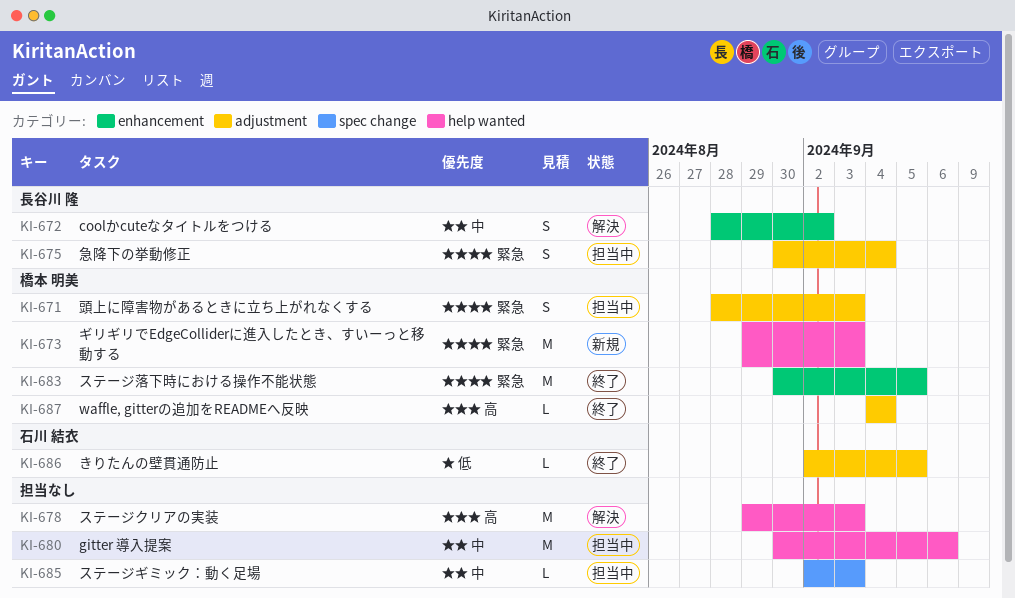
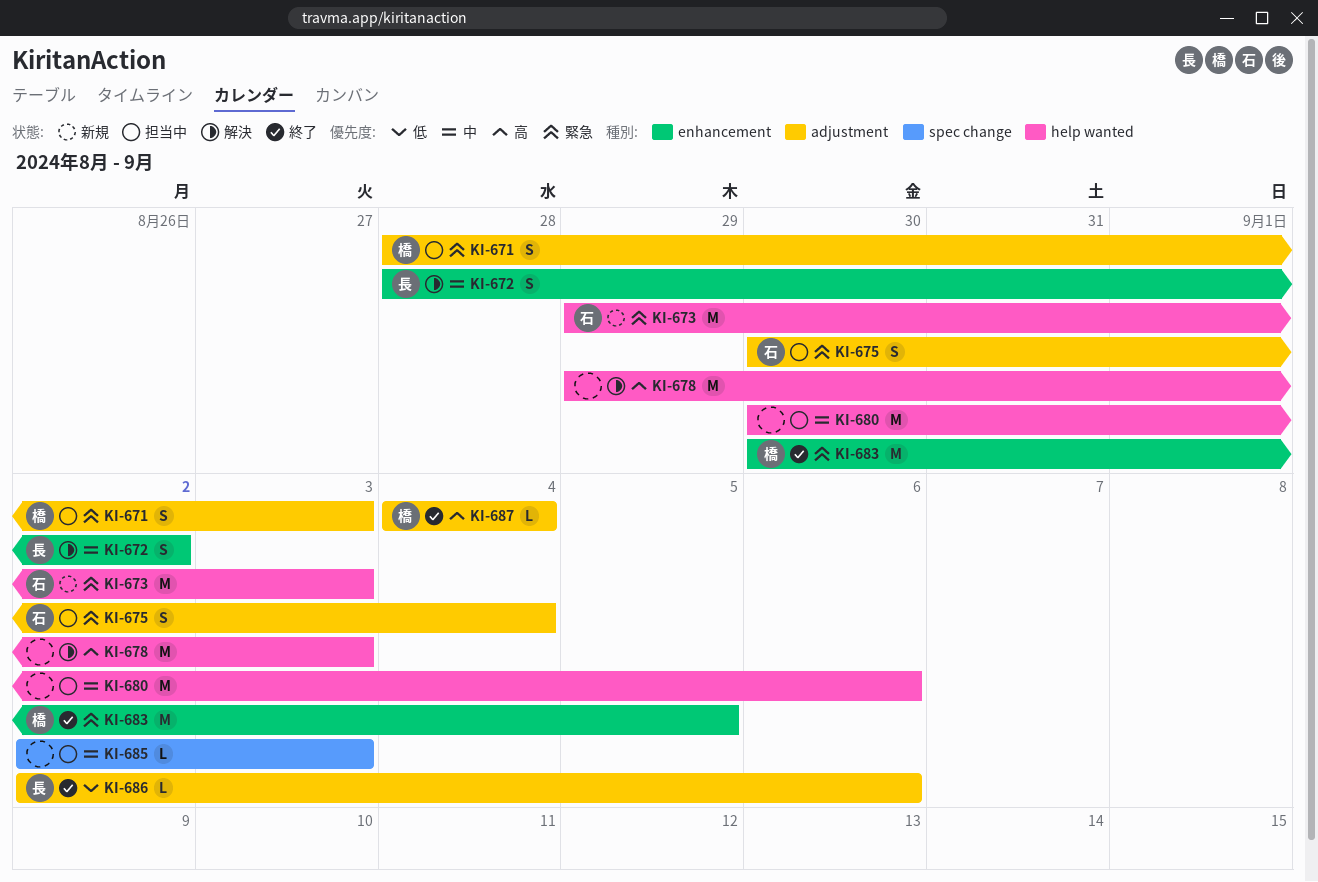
KI-673, owner: 橋本 明美 -> 石川 結衣
KI-675, owner: 長谷川 隆 -> 石川 結衣
KI-686, owner: 石川 結衣 -> 長谷川 隆
KI-686, due: Sep 5 -> Sep 6

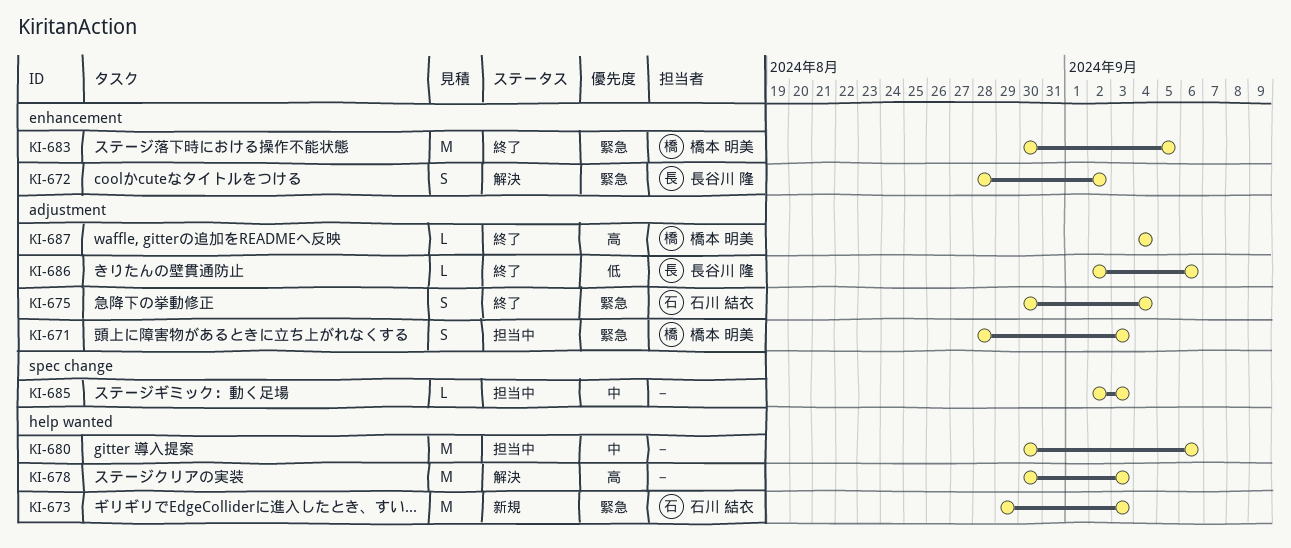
KI-672, priority: 中 -> 緊急
KI-675, status: 担当中 -> 終了
KI-678, start: Aug 29 -> Aug 30

